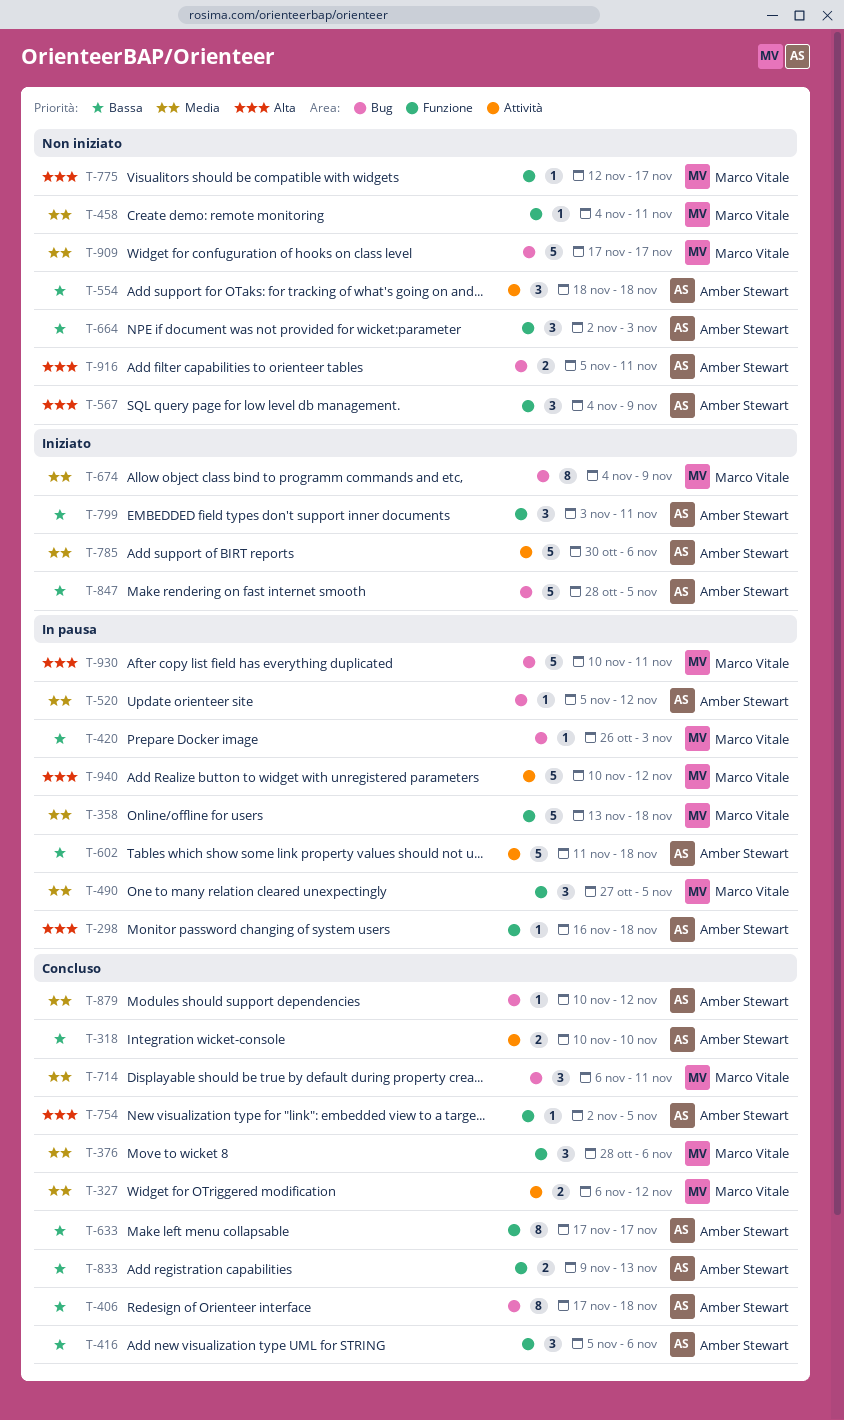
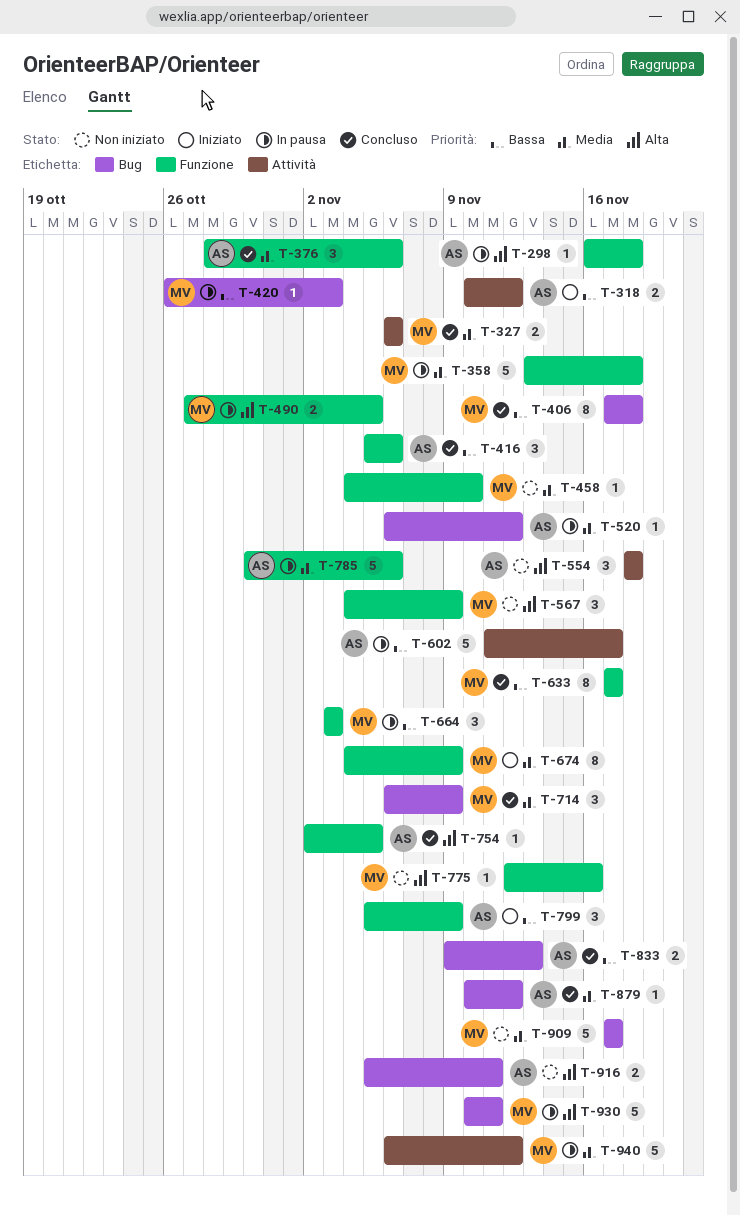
T-318, status: Concluso -> Iniziato
T-318, due: Nov 10 -> Nov 12
T-327, due: Nov 12 -> Nov 6
T-376, owner: Marco Vitale -> Amber Stewart
T-406, owner: Amber Stewart -> Marco Vitale
T-458, due: Nov 11 -> Nov 10
T-490, priority: Media -> Alta
T-490, estimate: 3 -> 2
T-520, start: Nov 5 -> Nov 6
T-554, priority: Bassa -> Alta
T-567, owner: Amber Stewart -> Marco Vitale
T-602, due: Nov 18 -> Nov 17
T-633, owner: Amber Stewart -> Marco Vitale
T-664, status: Non iniziato -> In pausa
T-664, owner: Amber Stewart -> Marco Vitale
T-664, start: Nov 2 -> Nov 3
T-674, label: Bug -> Funzione
T-714, due: Nov 11 -> Nov 9
T-775, due: Nov 17 -> Nov 16
T-785, status: Iniziato -> In pausa
T-785, label: Attività -> Funzione
T-799, start: Nov 3 -> Nov 5
T-799, due: Nov 11 -> Nov 9
T-833, label: Funzione -> Bug
T-847: present -> none
T-940, priority: Alta -> Media
T-940, start: Nov 10 -> Nov 6

